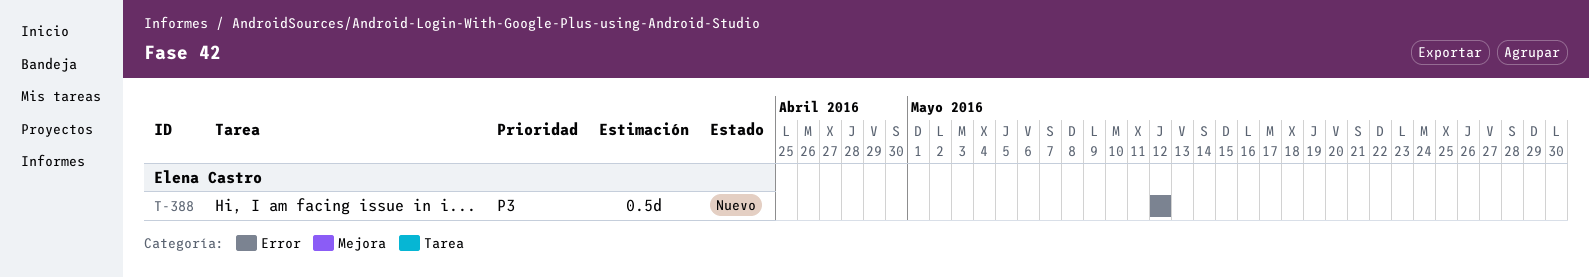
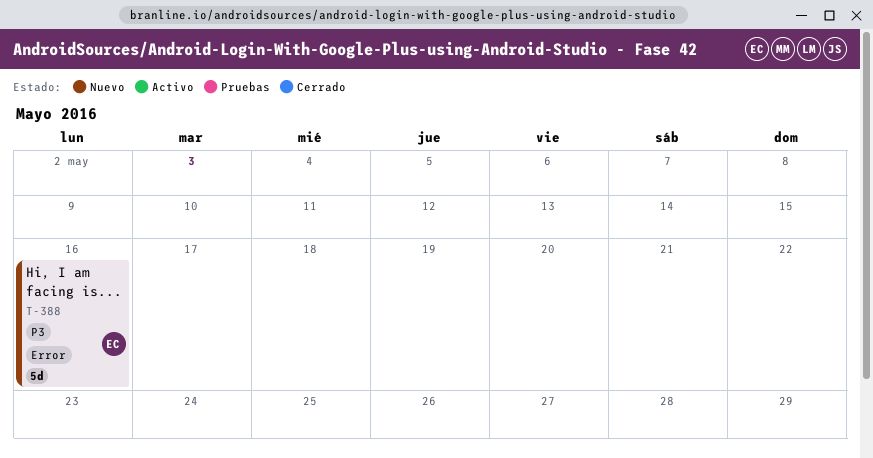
T-388, estimate: 0.5d -> 5d
T-388, due: May 12 -> May 16

